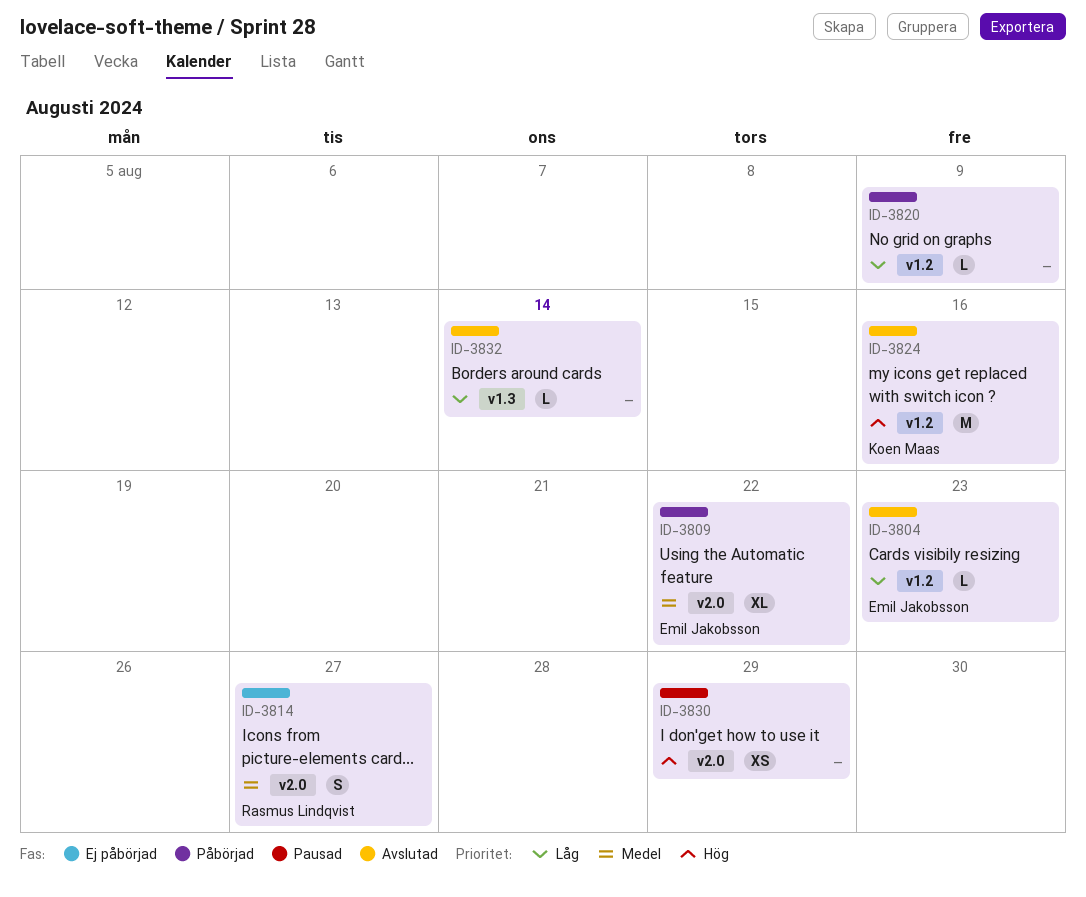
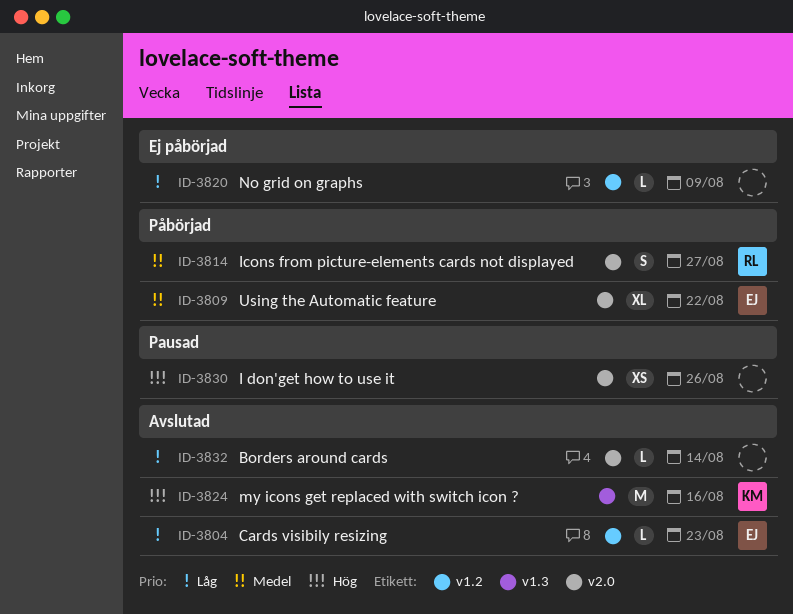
ID-3814, status: Ej påbörjad -> Påbörjad
ID-3820, status: Påbörjad -> Ej påbörjad
ID-3824, label: v1.2 -> v1.3
ID-3830, due: Aug 29 -> Aug 26
ID-3832, label: v1.3 -> v2.0

